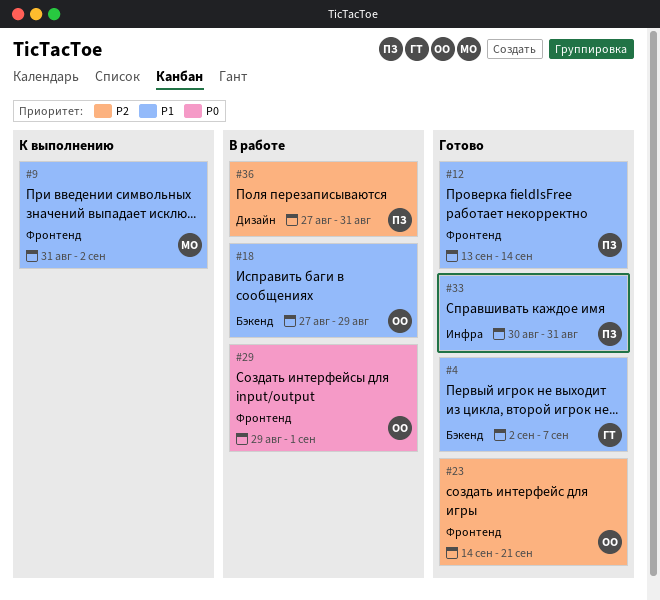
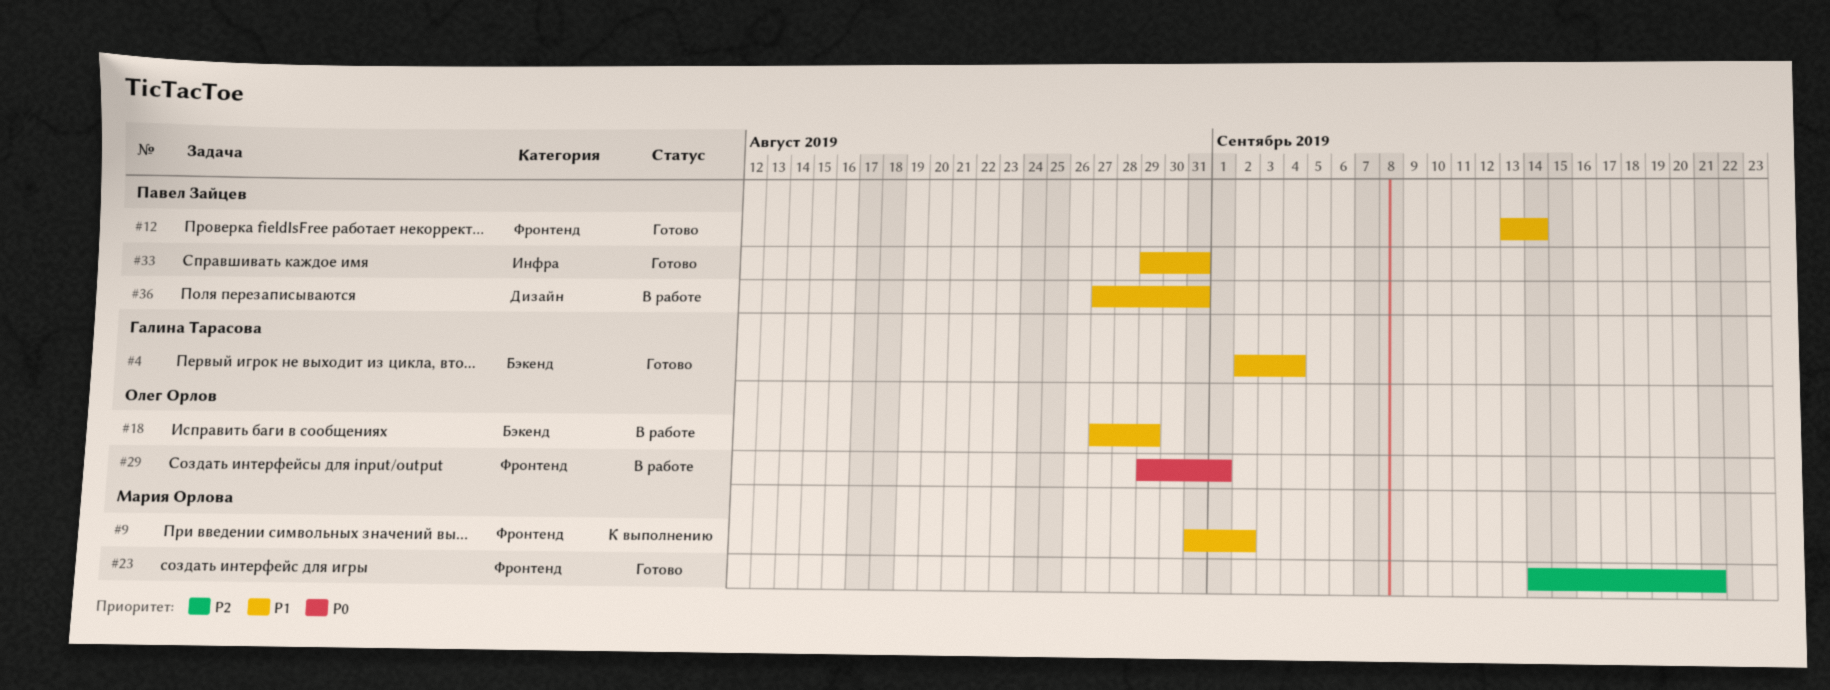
#4, due: Sep 7 -> Sep 4
#23, owner: Олег Орлов -> Мария Орлова
#33, start: Aug 30 -> Aug 29
#36, priority: P2 -> P1

